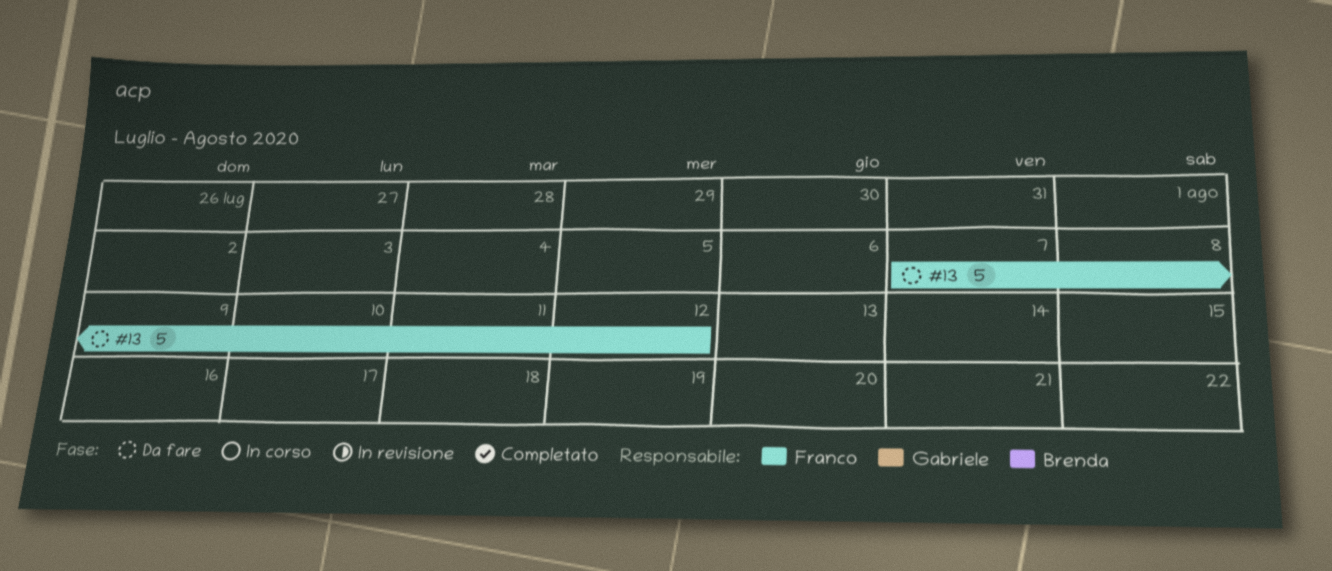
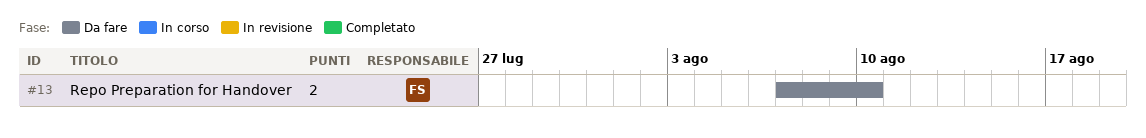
#13, estimate: 5 -> 2
#13, due: Aug 12 -> Aug 10

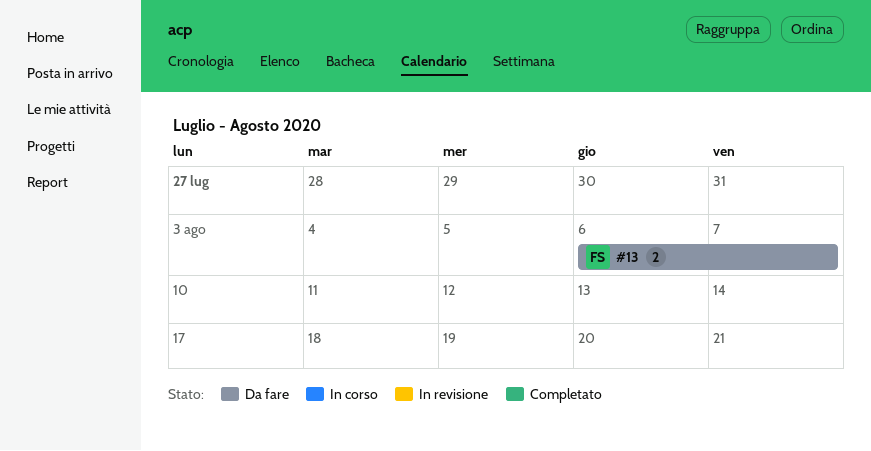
#13, start: Aug 7 -> Aug 6
#13, due: Aug 10 -> Aug 7

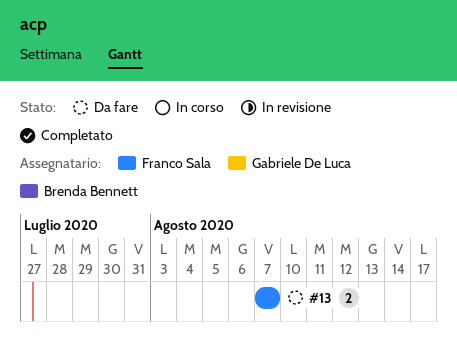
#13, start: Aug 6 -> Aug 7

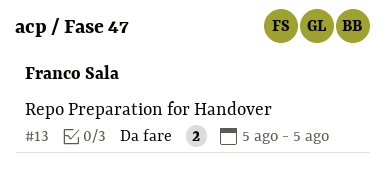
#13, start: Aug 7 -> Aug 5
#13, due: Aug 7 -> Aug 5

